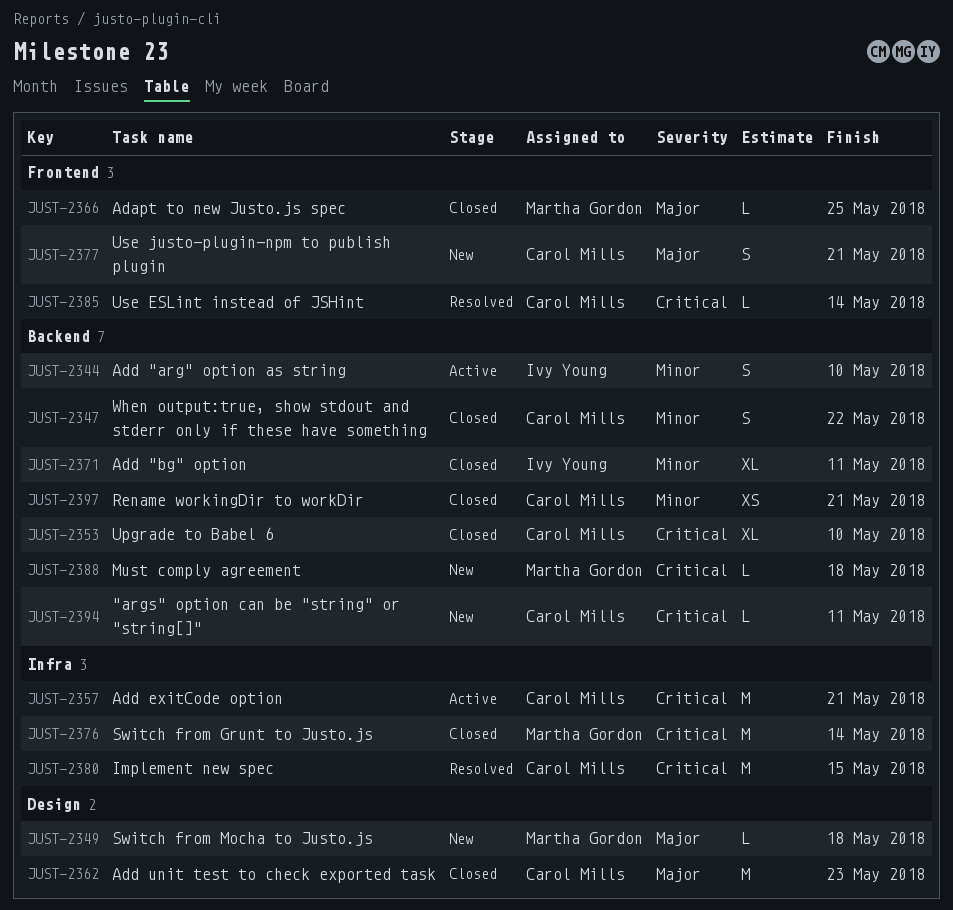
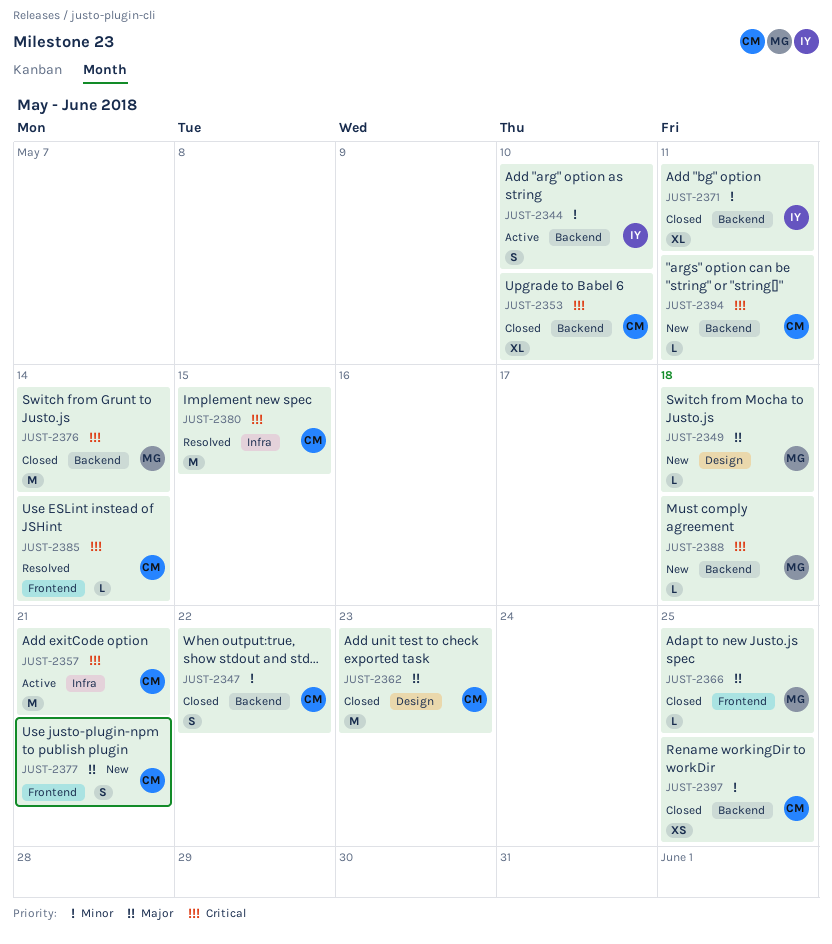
JUST-2376, label: Infra -> Backend
JUST-2397, due: May 21 -> May 25

